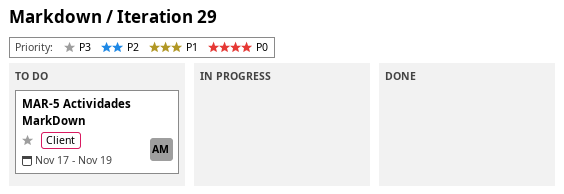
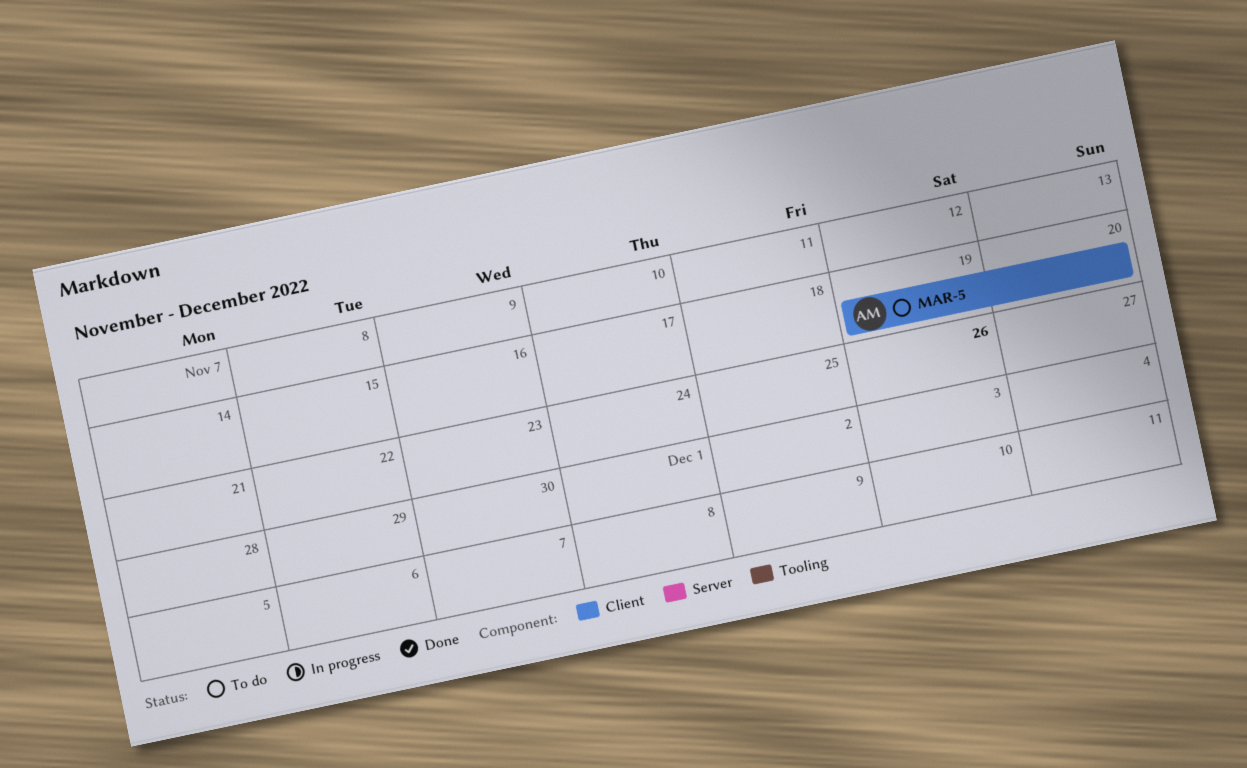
MAR-5, start: Nov 17 -> Nov 19
MAR-5, due: Nov 19 -> Nov 20

